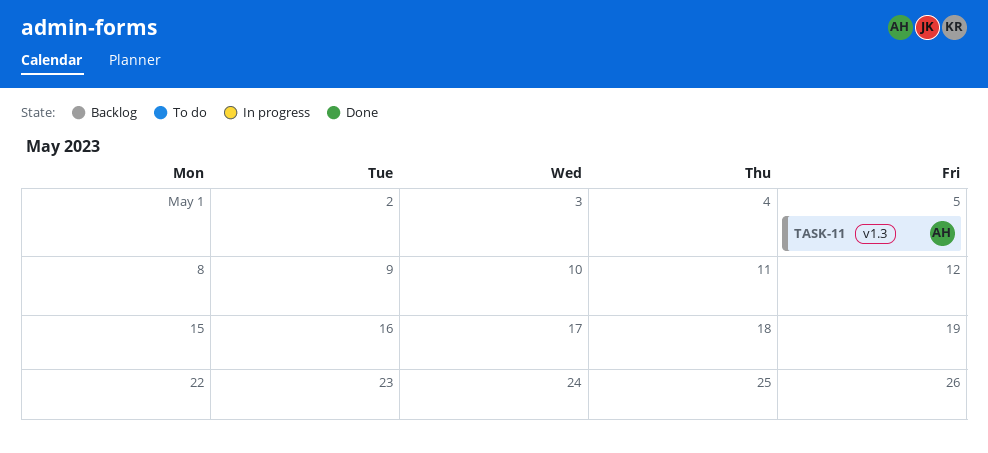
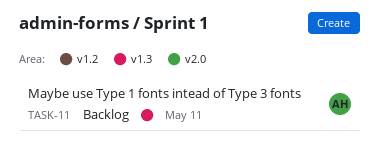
TASK-11, due: May 5 -> May 11

